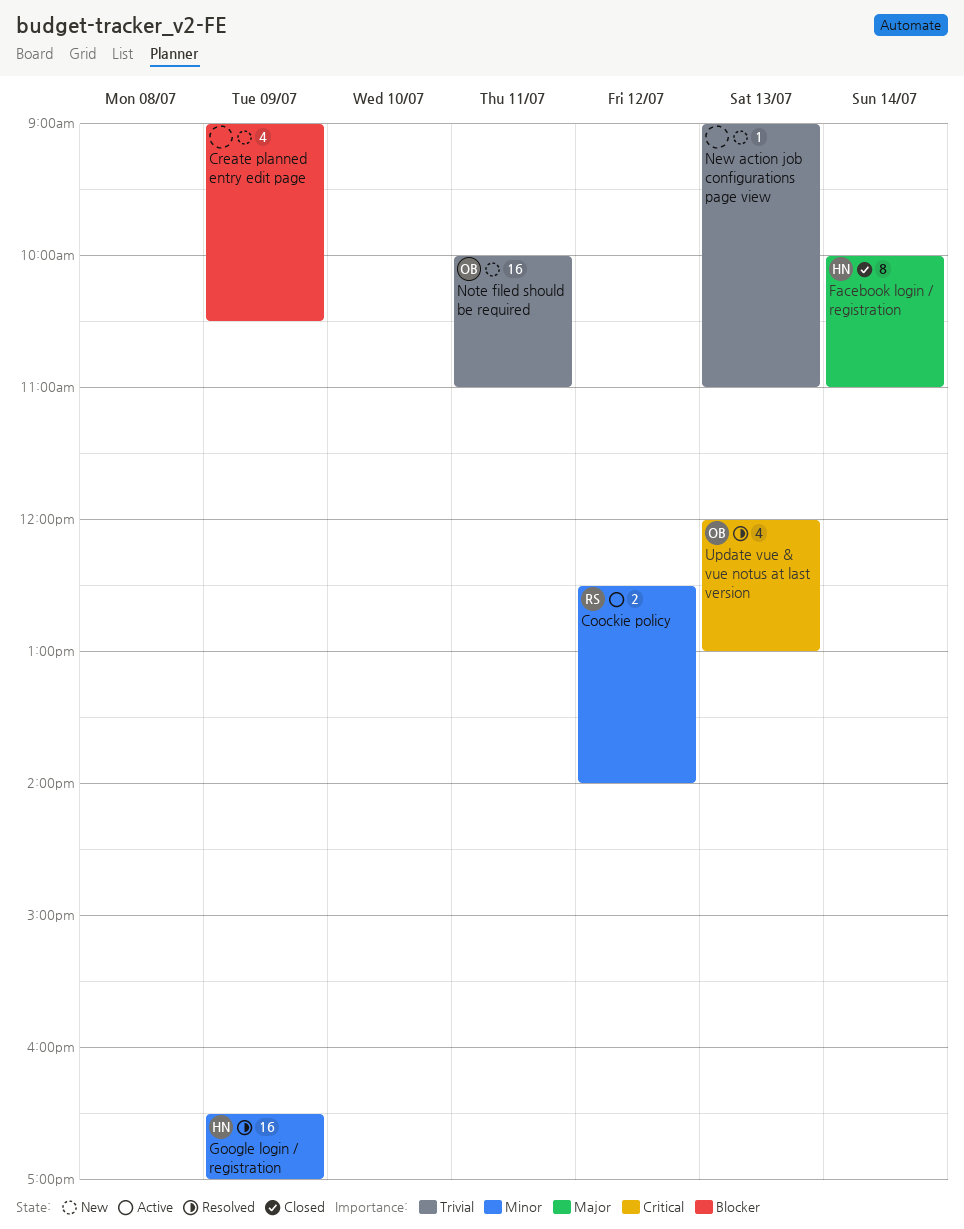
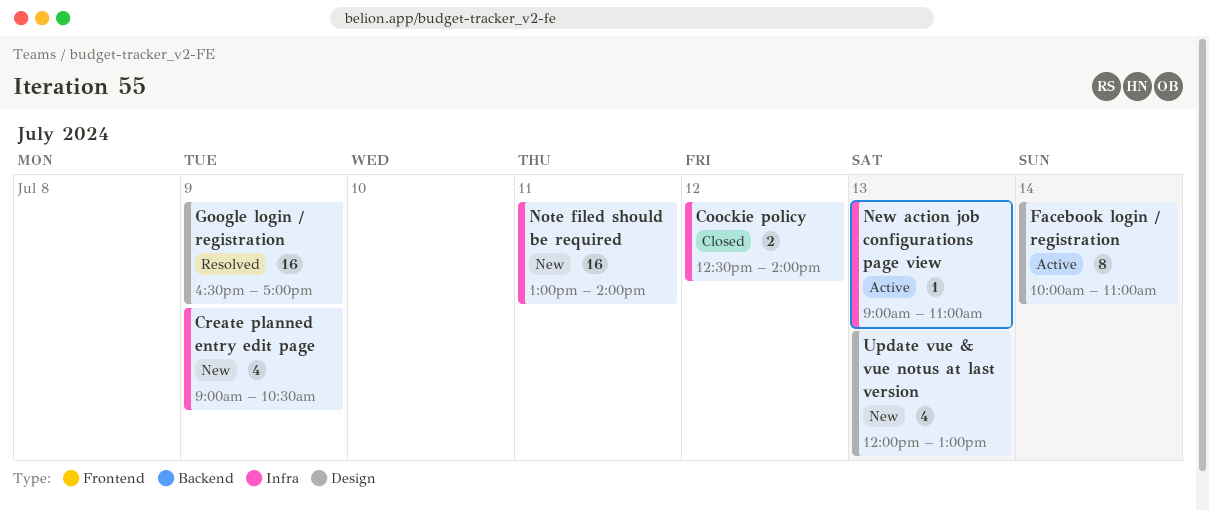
Coockie policy, status: Active -> Closed
Facebook login / registration, status: Closed -> Active
New action job configurations page view, status: New -> Active
Note filed should be required, begins: 10:00 -> 13:00
Note filed should be required, ends: 11:00 -> 14:00
Update vue & vue notus at last version, status: Resolved -> New

